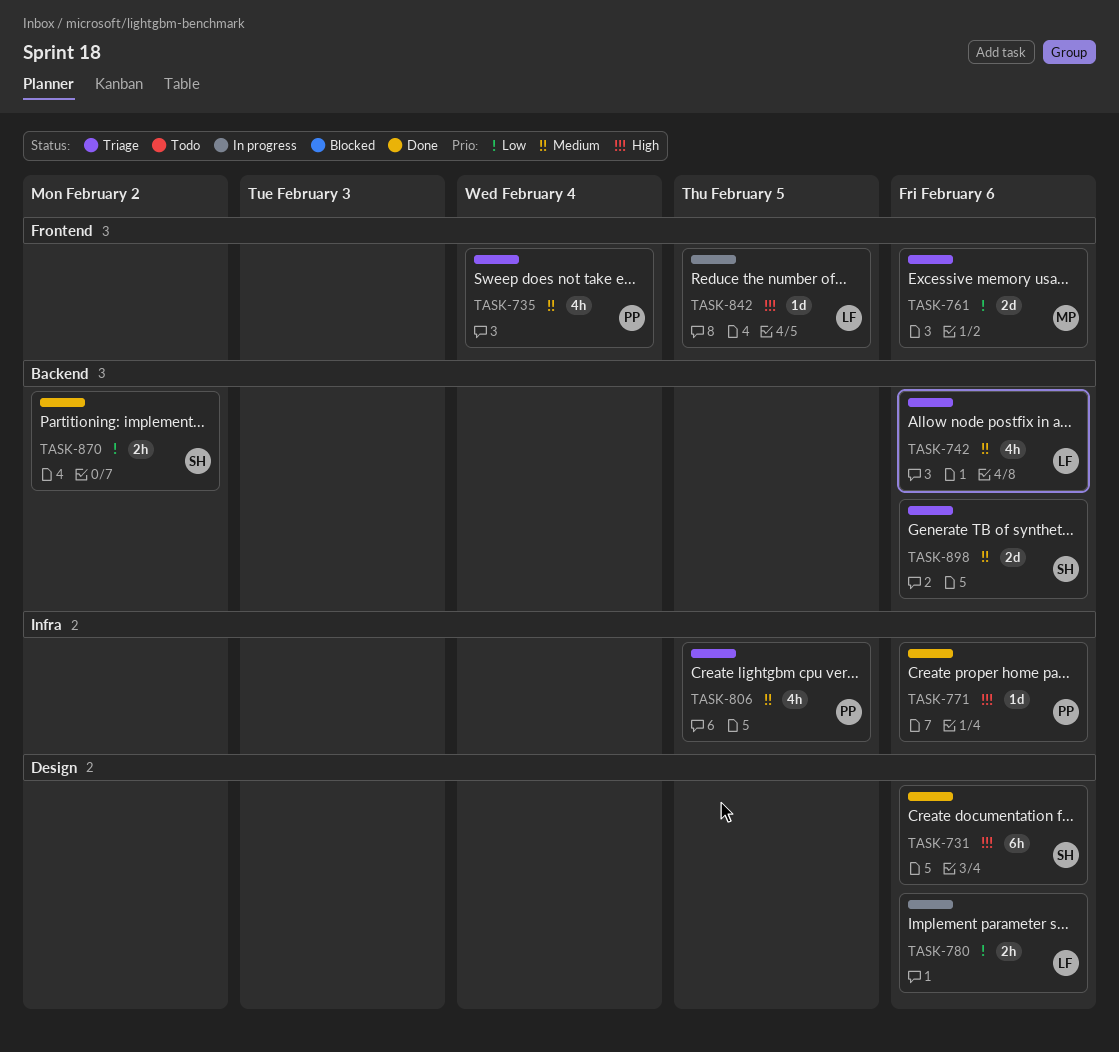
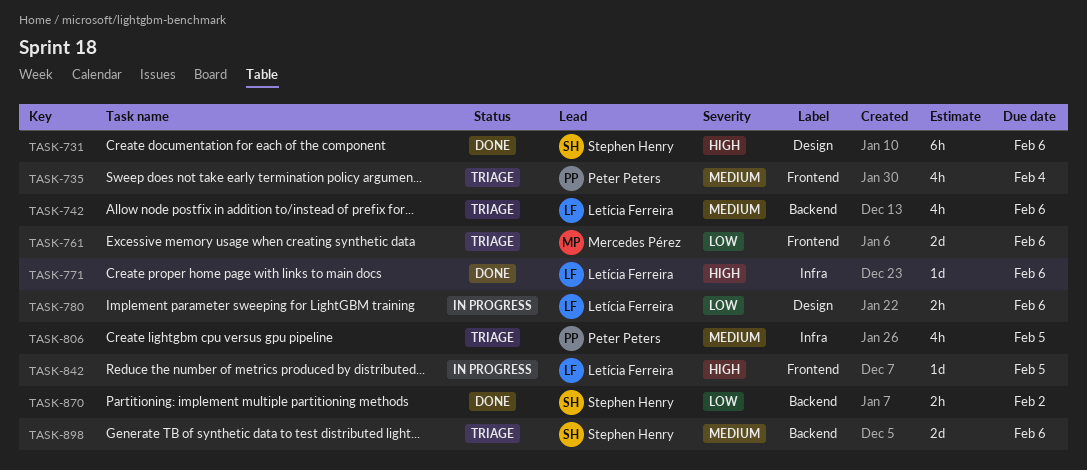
TASK-771, owner: Peter Peters -> Letícia Ferreira

